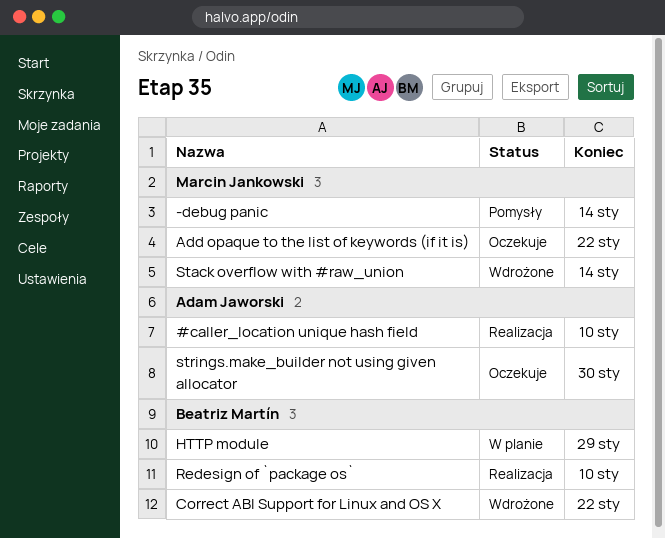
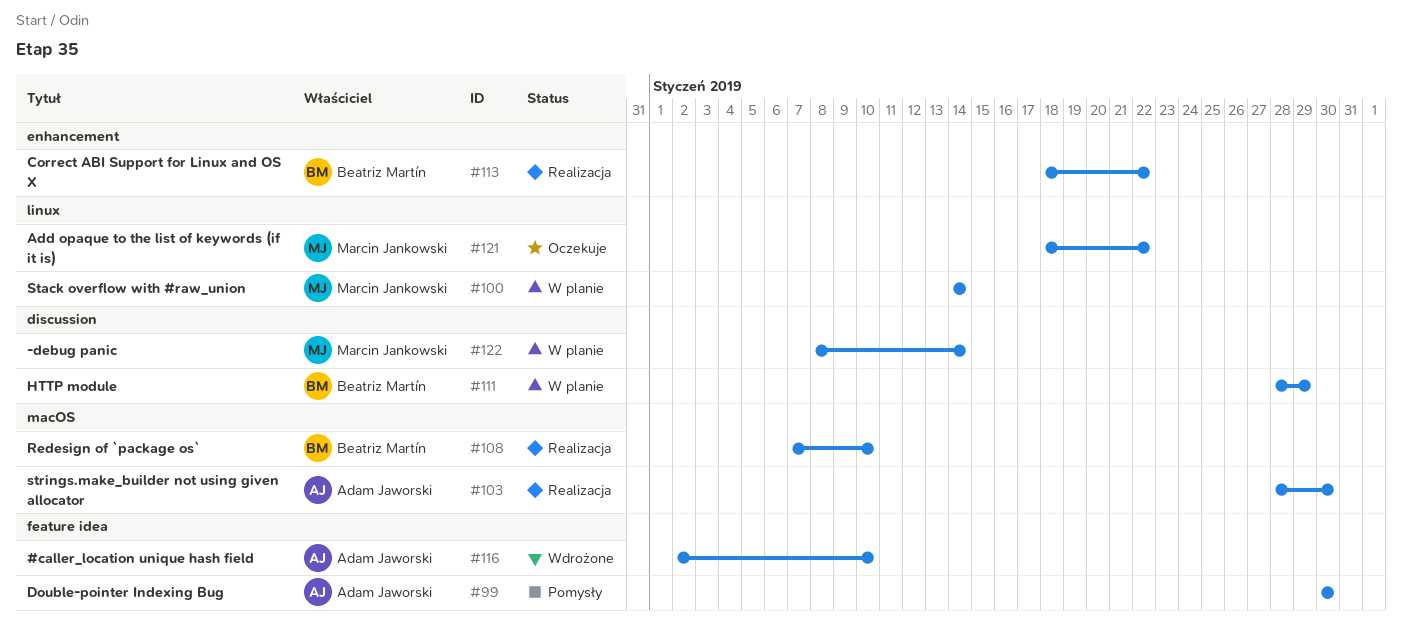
#caller_location unique hash field, status: Realizacja -> Wdrożone
-debug panic, status: Pomysły -> W planie
Correct ABI Support for Linux and OS X, status: Wdrożone -> Realizacja
Double-pointer Indexing Bug: none -> present
Stack overflow with #raw_union, status: Wdrożone -> W planie
strings.make_builder not using given allocator, status: Oczekuje -> Realizacja

